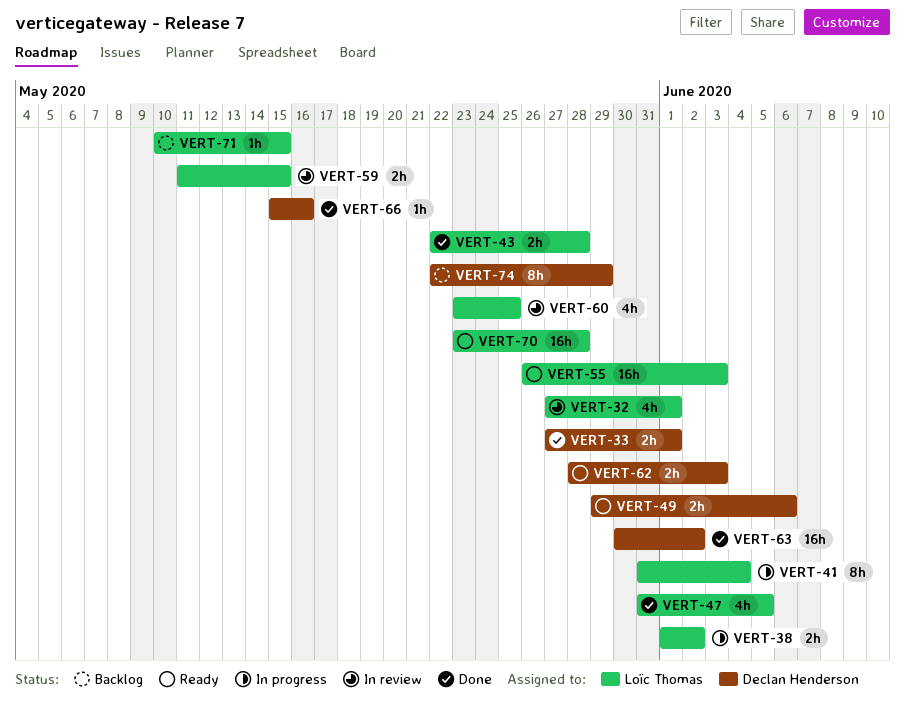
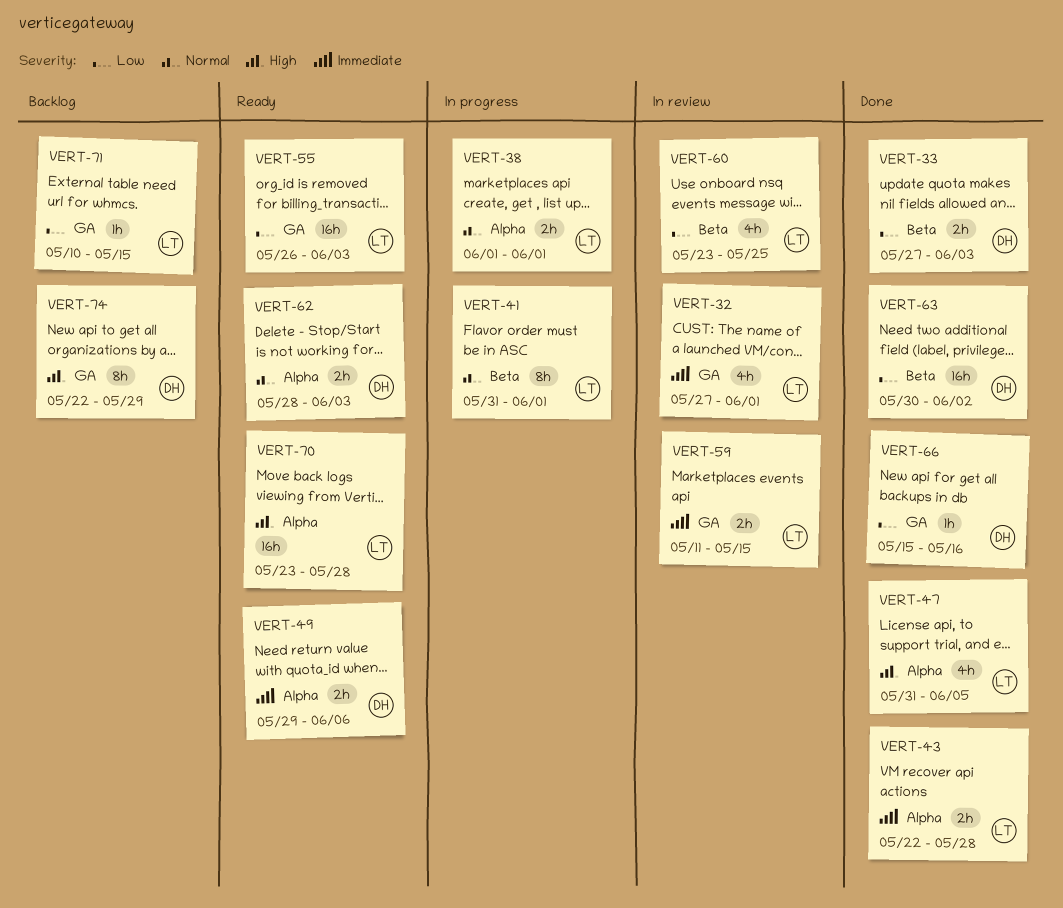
VERT-33, due: Jun 1 -> Jun 3
VERT-38, due: Jun 2 -> Jun 1
VERT-41, due: Jun 4 -> Jun 1

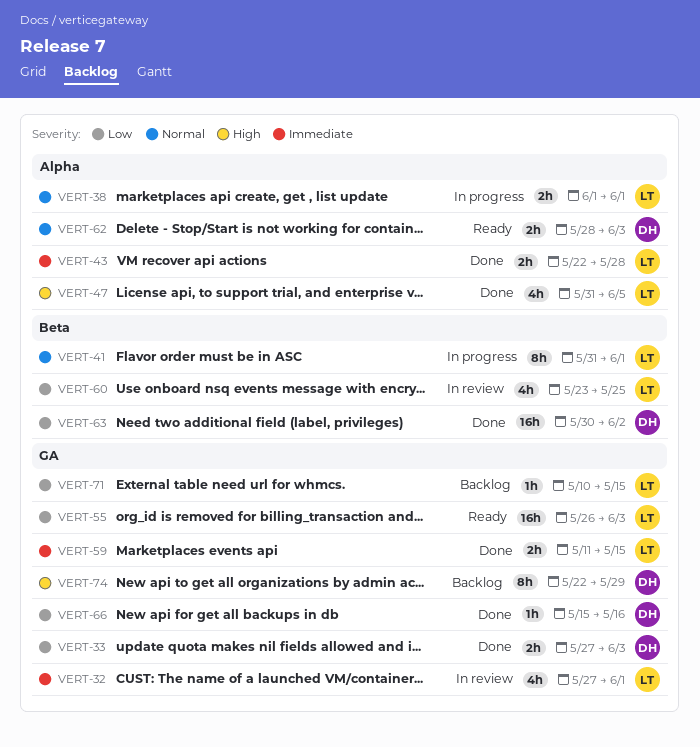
VERT-33, label: Beta -> GA
VERT-49: present -> none
VERT-59, status: In review -> Done
VERT-70: present -> none

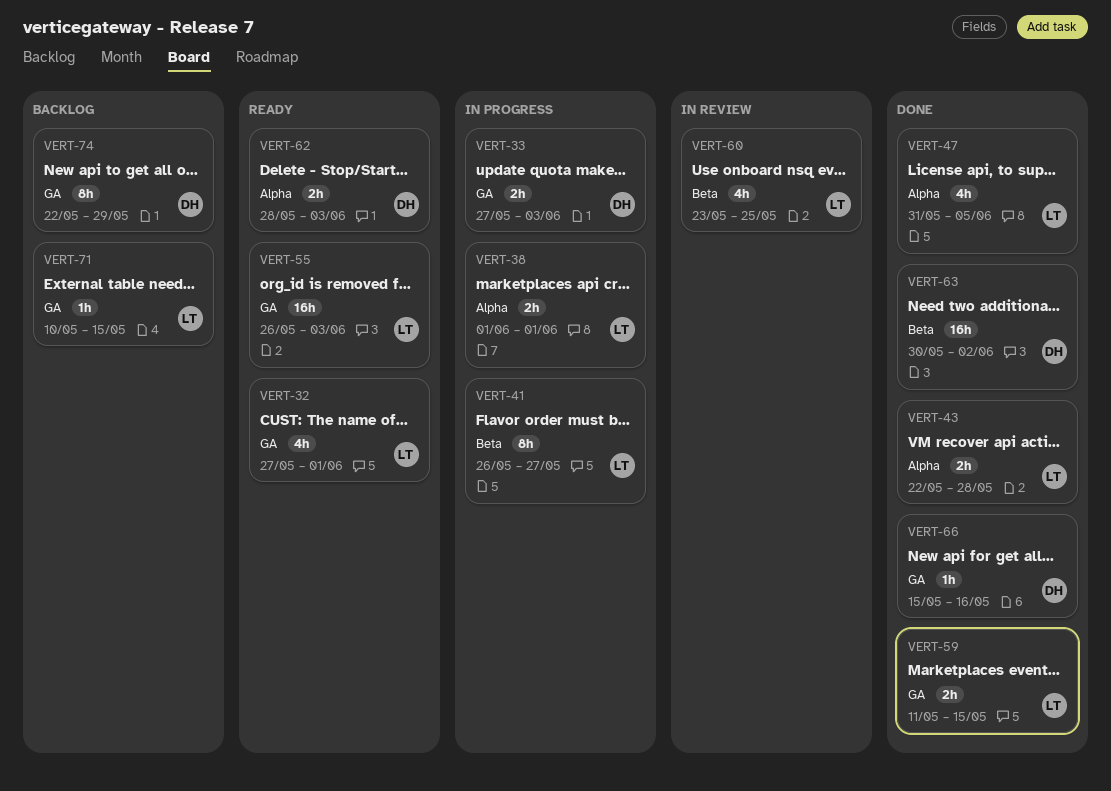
VERT-32, status: In review -> Ready
VERT-33, status: Done -> In progress
VERT-41, start: May 31 -> May 26
VERT-41, due: Jun 1 -> May 27

